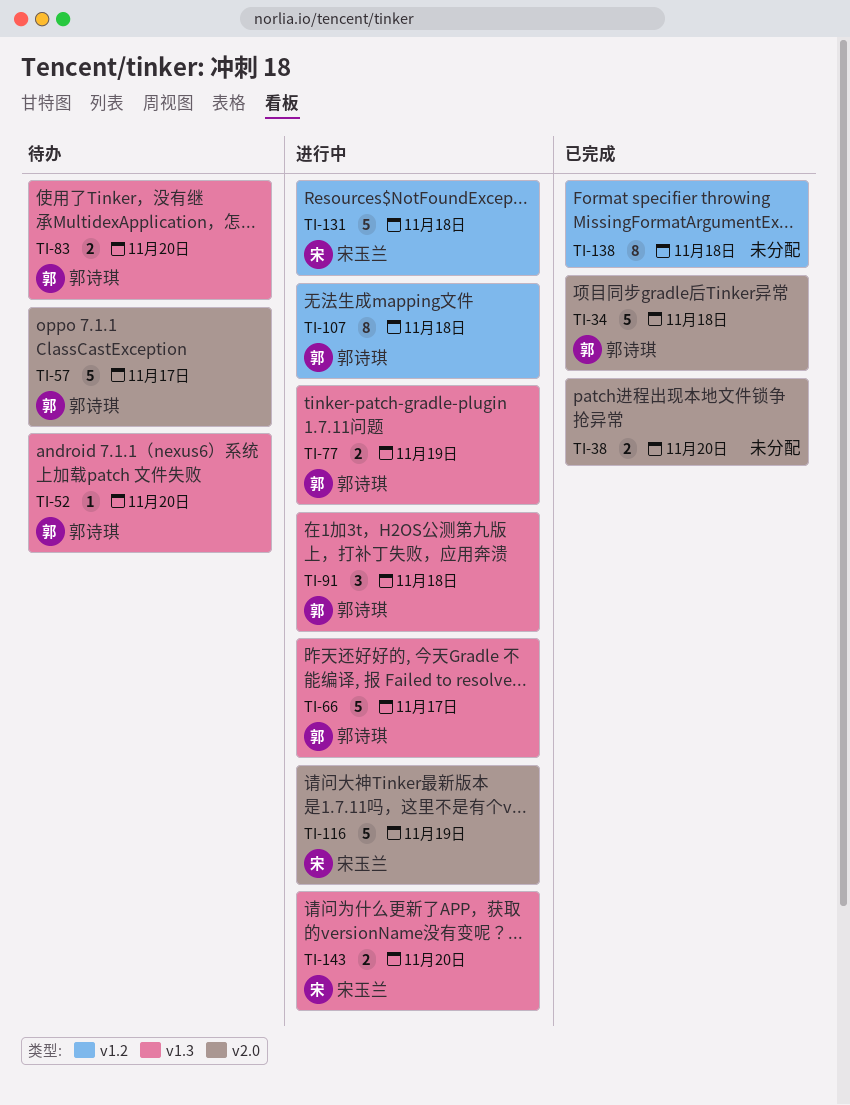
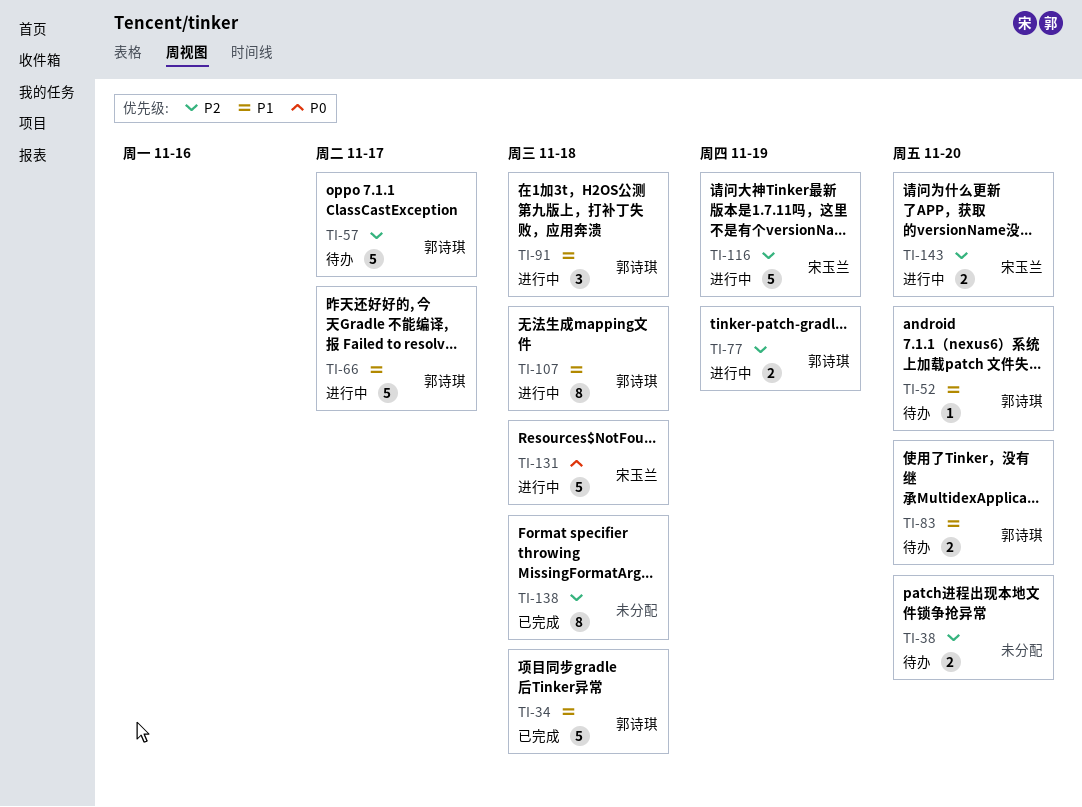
TI-38, status: 已完成 -> 待办

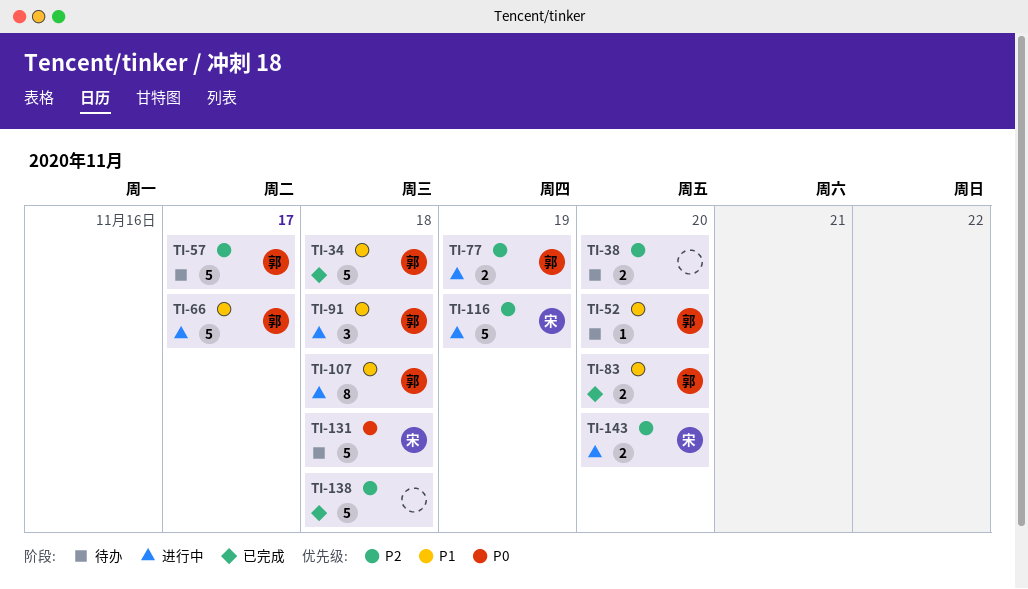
TI-83, status: 待办 -> 已完成
TI-131, status: 进行中 -> 待办
TI-138, estimate: 8 -> 5

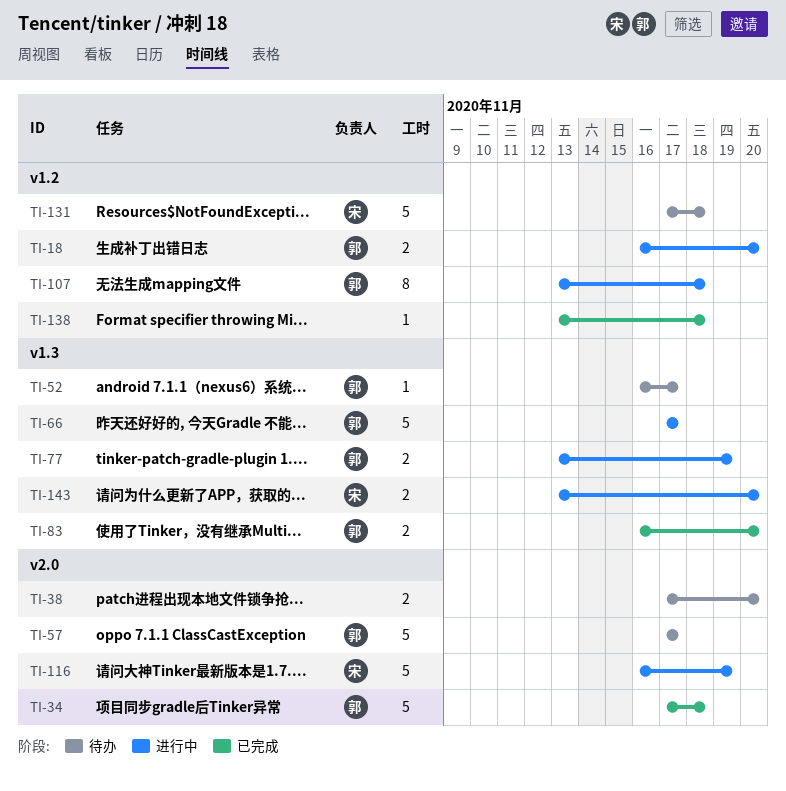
TI-18: none -> present
TI-52, due: Nov 20 -> Nov 17
TI-91: present -> none
TI-138, estimate: 5 -> 1

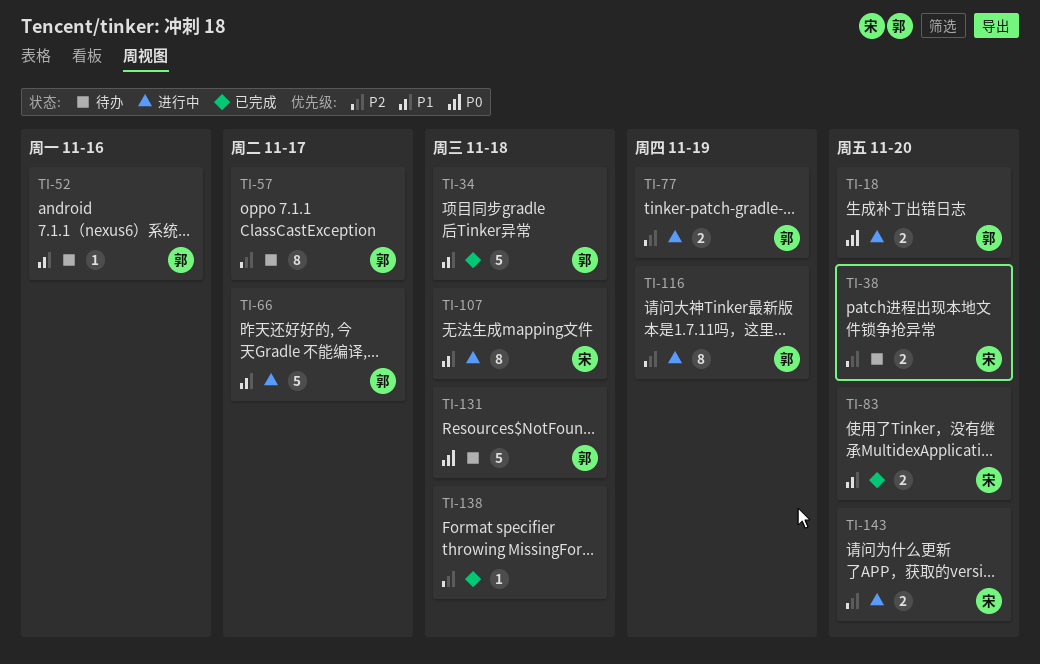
TI-38, owner: none -> 宋
TI-52, due: Nov 17 -> Nov 16
TI-57, estimate: 5 -> 8
TI-83, owner: 郭 -> 宋
TI-107, owner: 郭 -> 宋
TI-116, owner: 宋 -> 郭
TI-116, estimate: 5 -> 8
TI-131, owner: 宋 -> 郭

